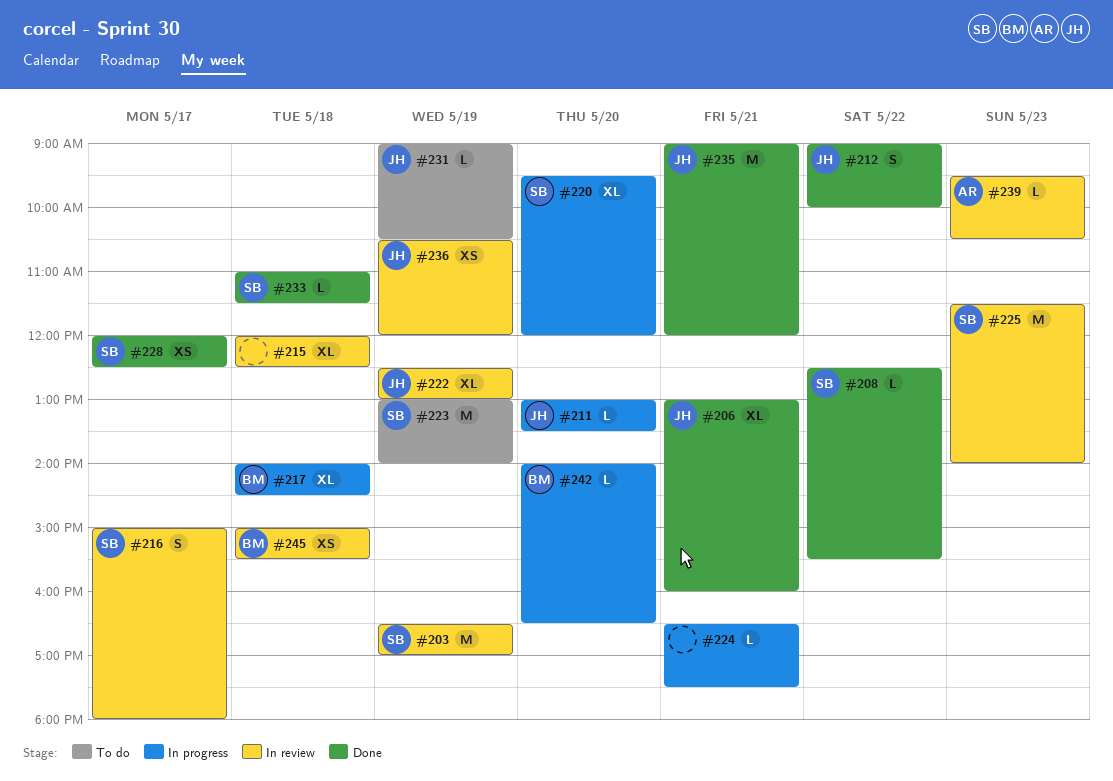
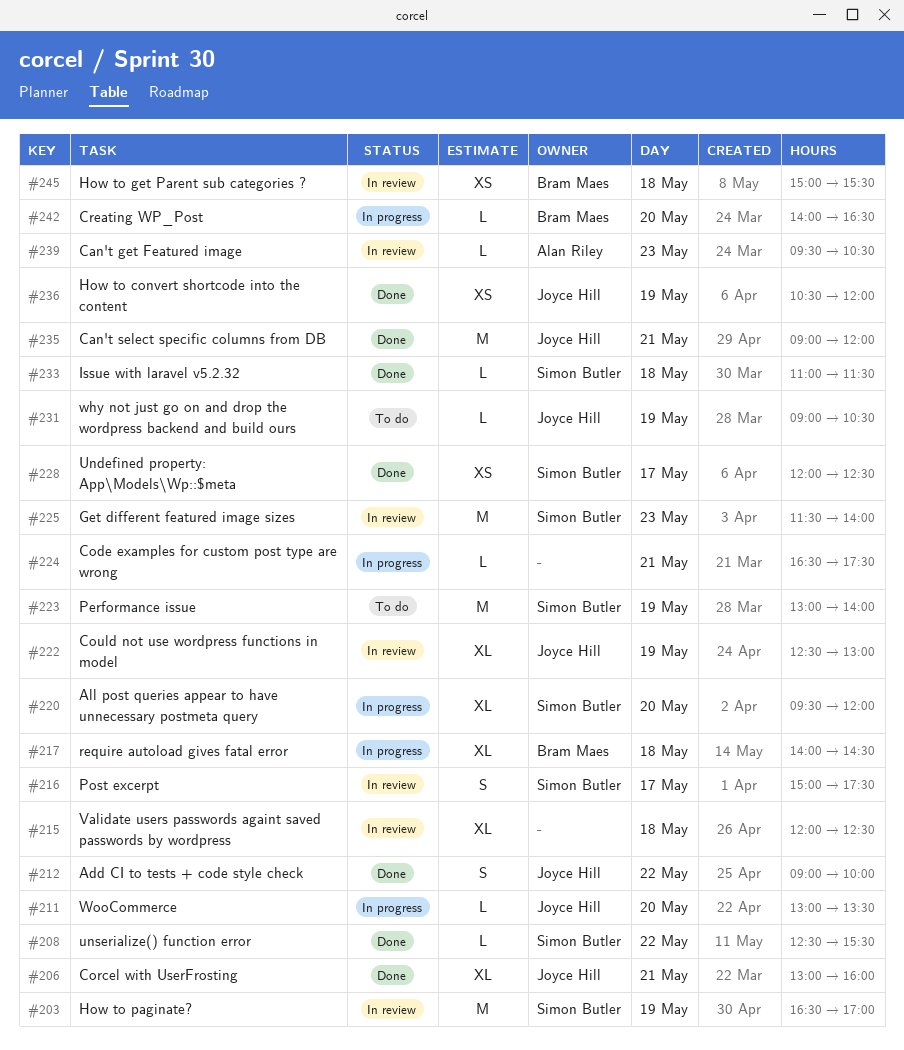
#216, ends: 18:00 -> 17:30
#236, status: In review -> Done

